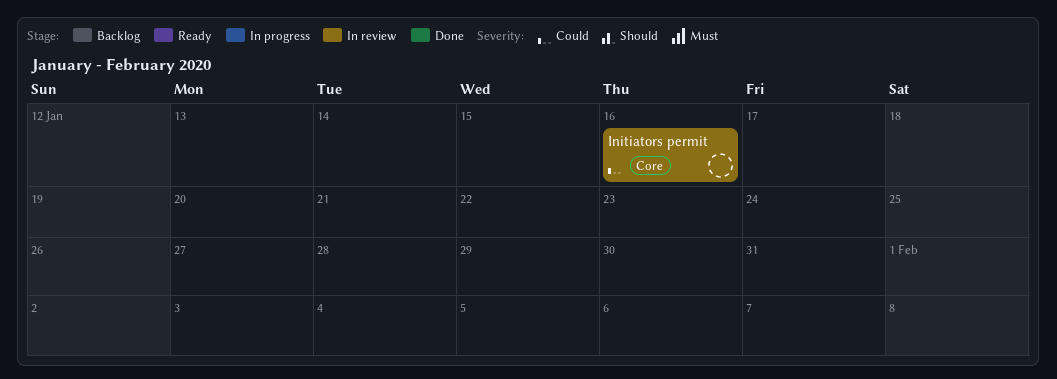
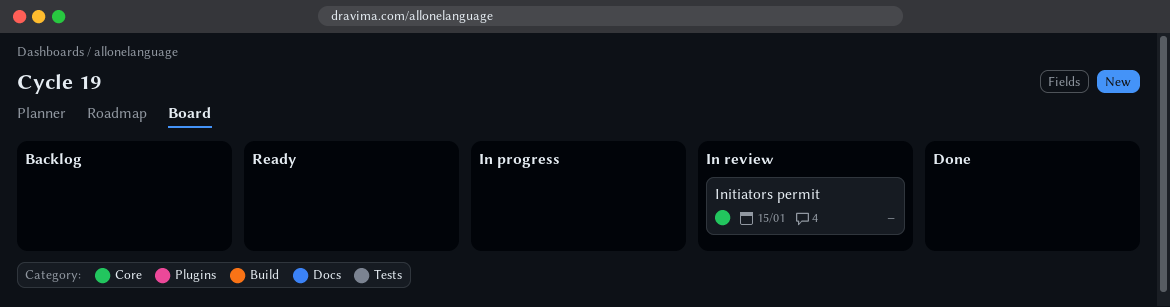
Initiators permit, due: Jan 16 -> Jan 15

